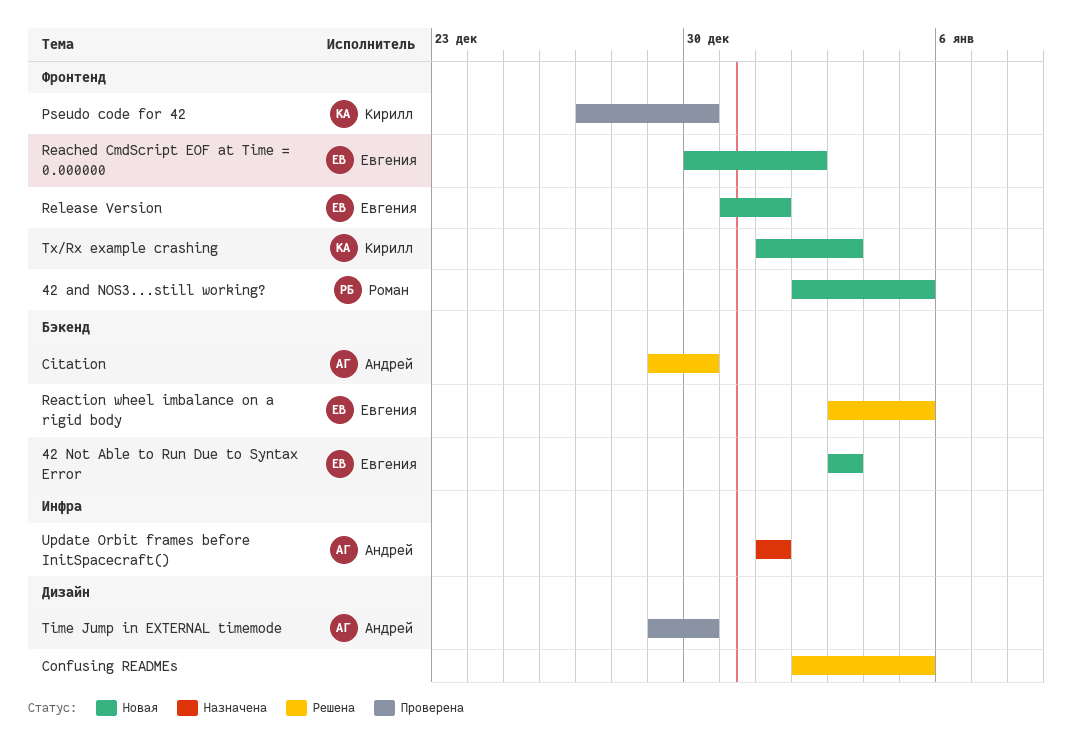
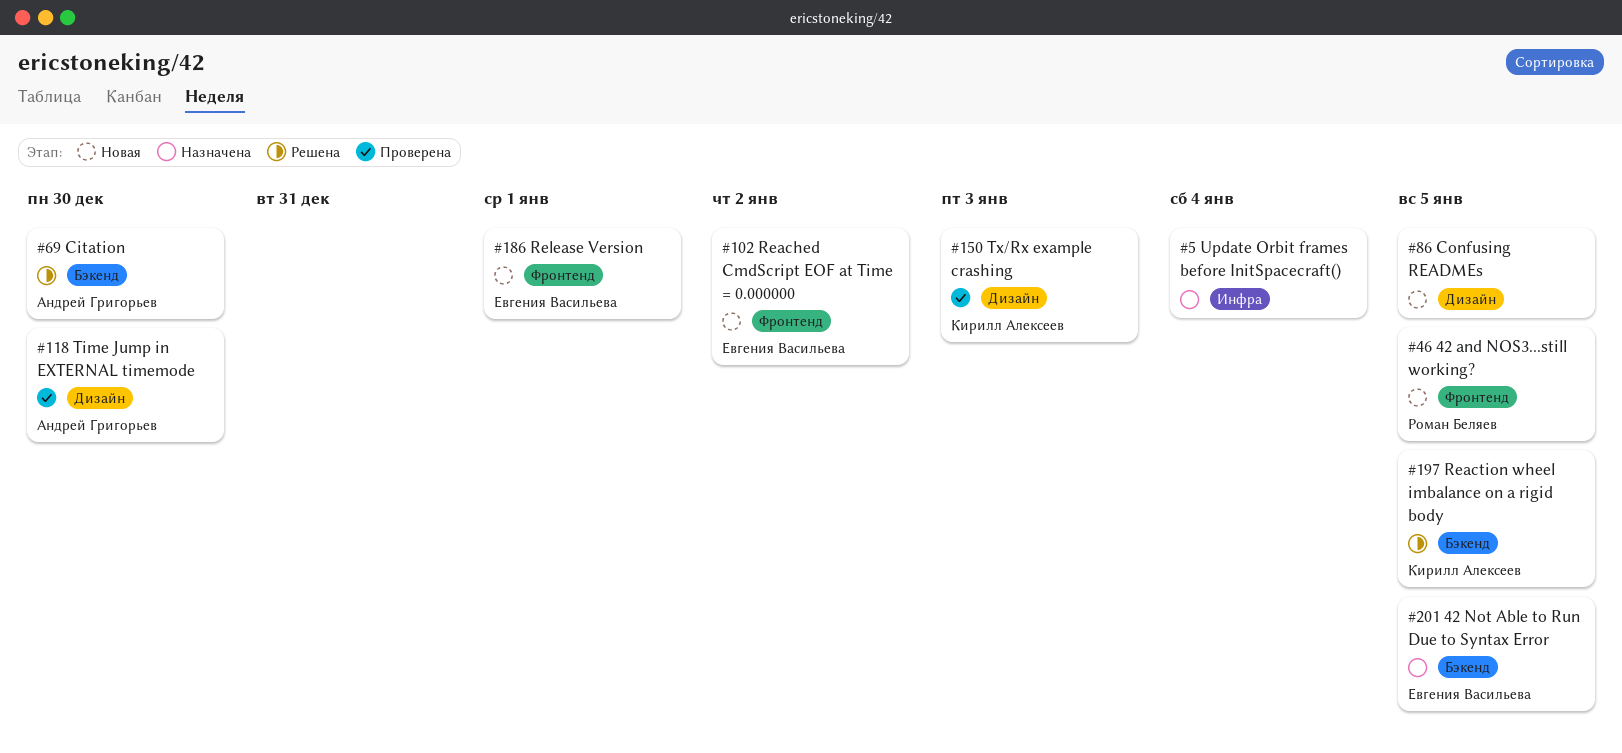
42 Not Able to Run Due to Syntax Error, status: Новая -> Назначена
42 Not Able to Run Due to Syntax Error, due: Jan 3 -> Jan 5
Confusing READMEs, status: Решена -> Новая
Pseudo code for 42: present -> none
Reaction wheel imbalance on a rigid body, owner: Евгения Васильева -> Кирилл Алексеев
Tx/Rx example crashing, status: Новая -> Проверена
Tx/Rx example crashing, label: Фронтенд -> Дизайн
Update Orbit frames before InitSpacecraft(), owner: Андрей Григорьев -> none
Update Orbit frames before InitSpacecraft(), due: Jan 1 -> Jan 4

